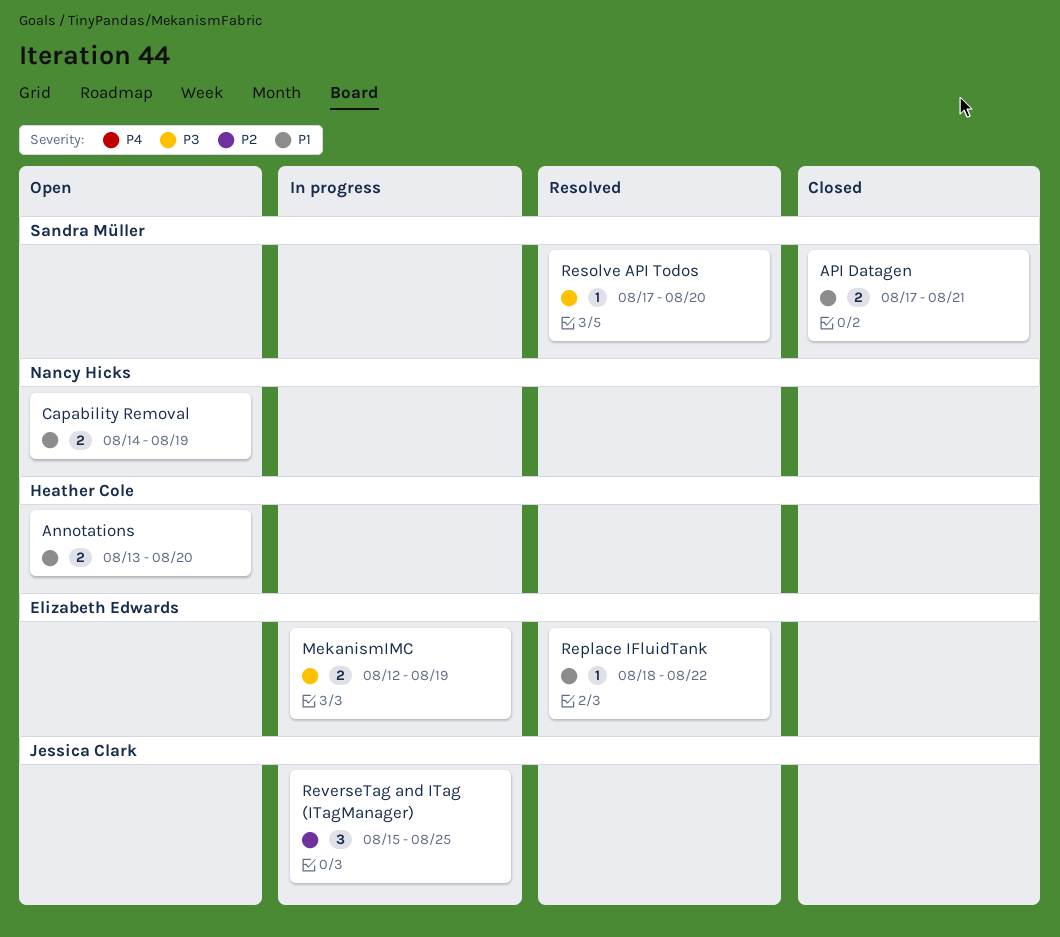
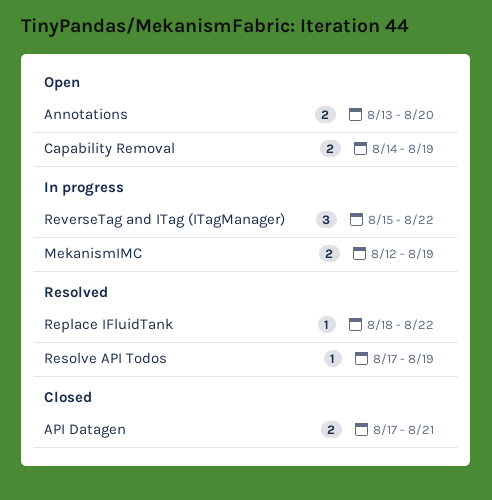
Resolve API Todos, due: Aug 20 -> Aug 19
ReverseTag and ITag (ITagManager), due: Aug 25 -> Aug 22

